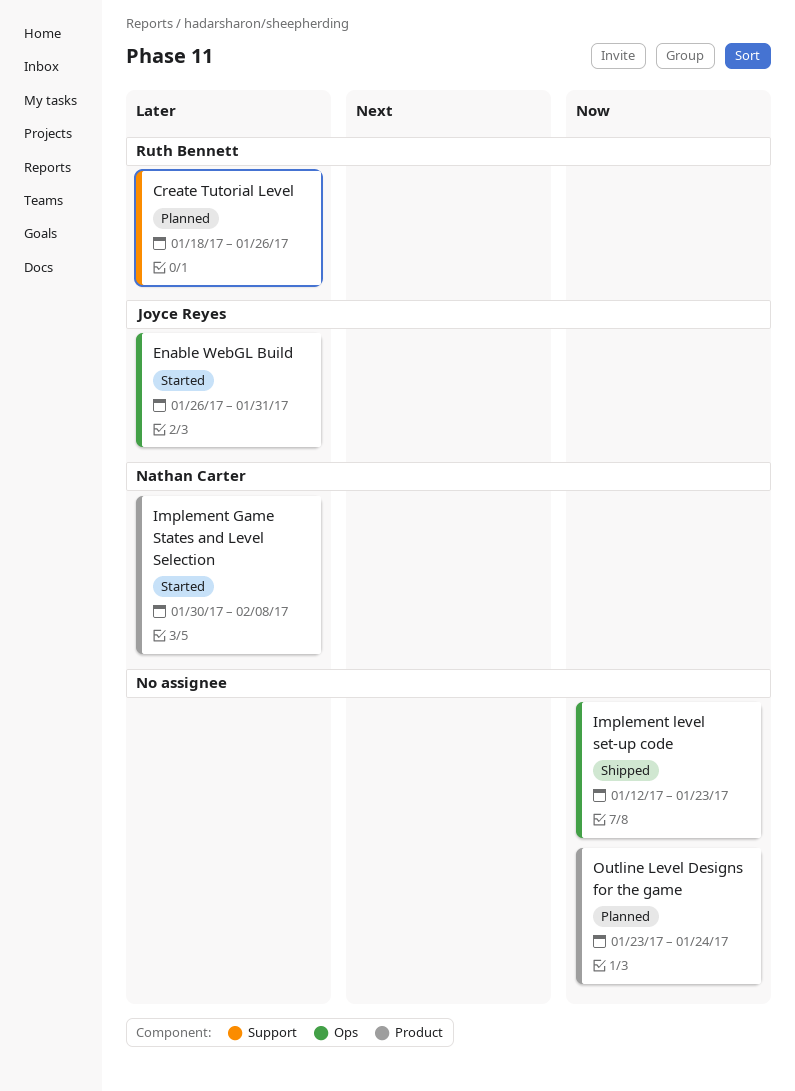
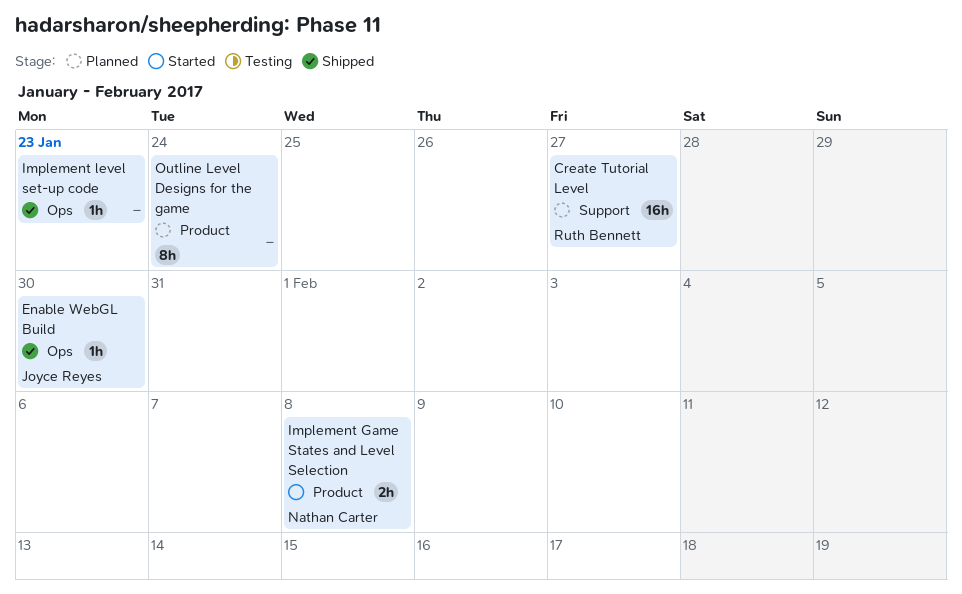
Create Tutorial Level, due: Jan 26 -> Jan 27
Enable WebGL Build, status: Started -> Shipped
Enable WebGL Build, due: Jan 31 -> Jan 30

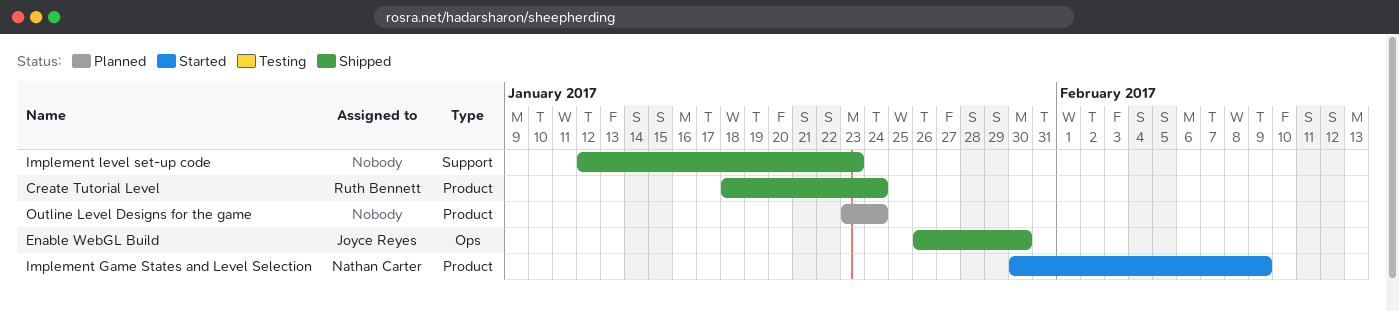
Create Tutorial Level, status: Planned -> Shipped
Create Tutorial Level, label: Support -> Product
Create Tutorial Level, due: Jan 27 -> Jan 24
Implement Game States and Level Selection, due: Feb 8 -> Feb 9
Implement level set-up code, label: Ops -> Support

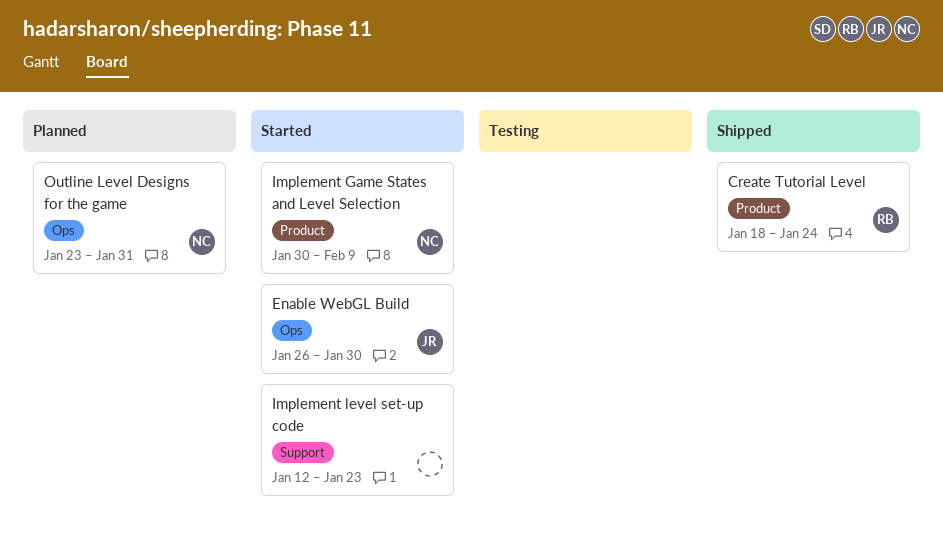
Enable WebGL Build, status: Shipped -> Started
Implement level set-up code, status: Shipped -> Started
Outline Level Designs for the game, owner: none -> Nathan Carter
Outline Level Designs for the game, label: Product -> Ops
Outline Level Designs for the game, due: Jan 24 -> Jan 31

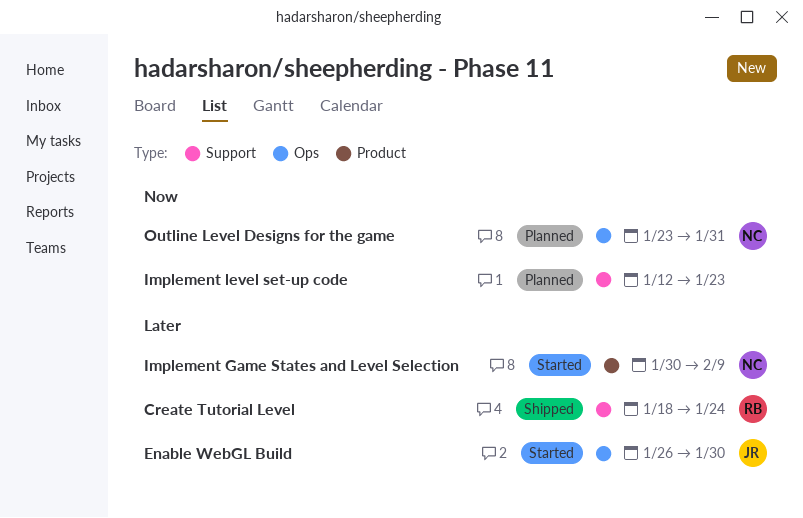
Create Tutorial Level, label: Product -> Support
Implement level set-up code, status: Started -> Planned

